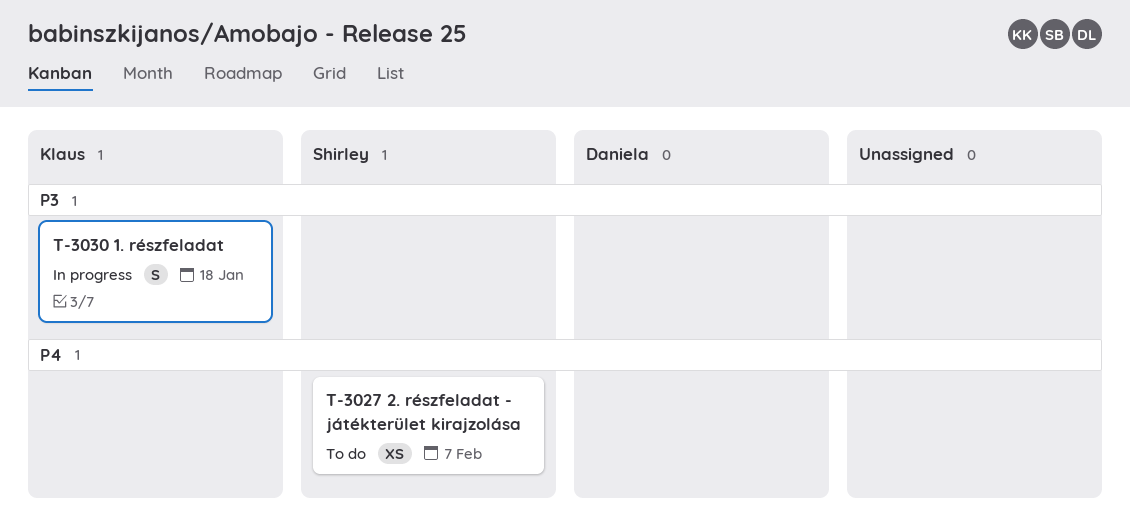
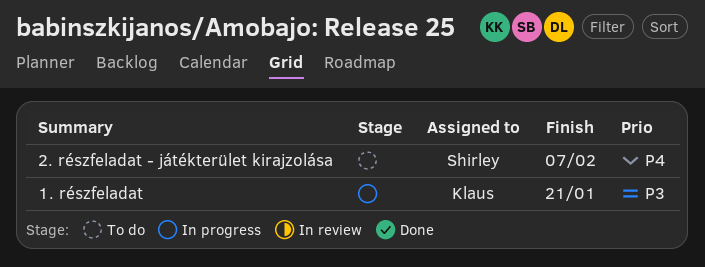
1. részfeladat, due: Jan 18 -> Jan 21

